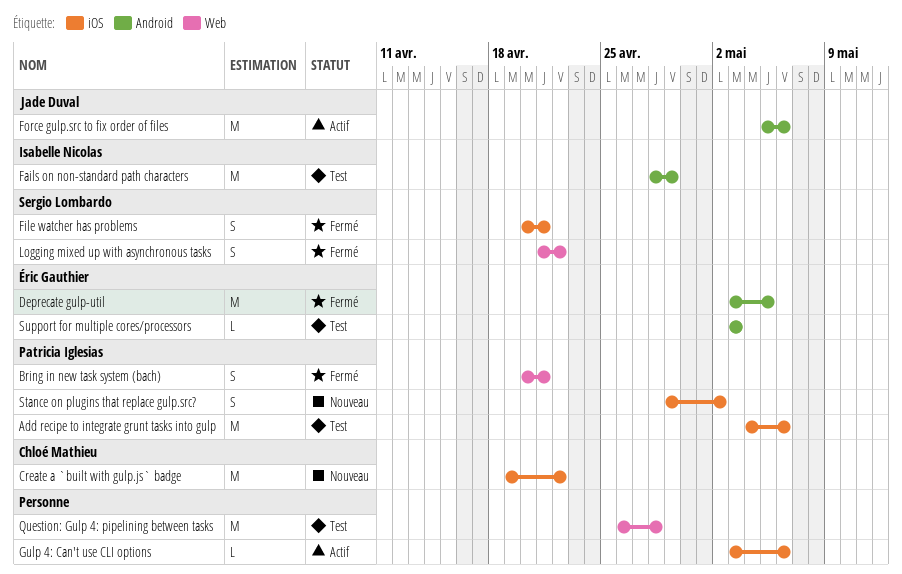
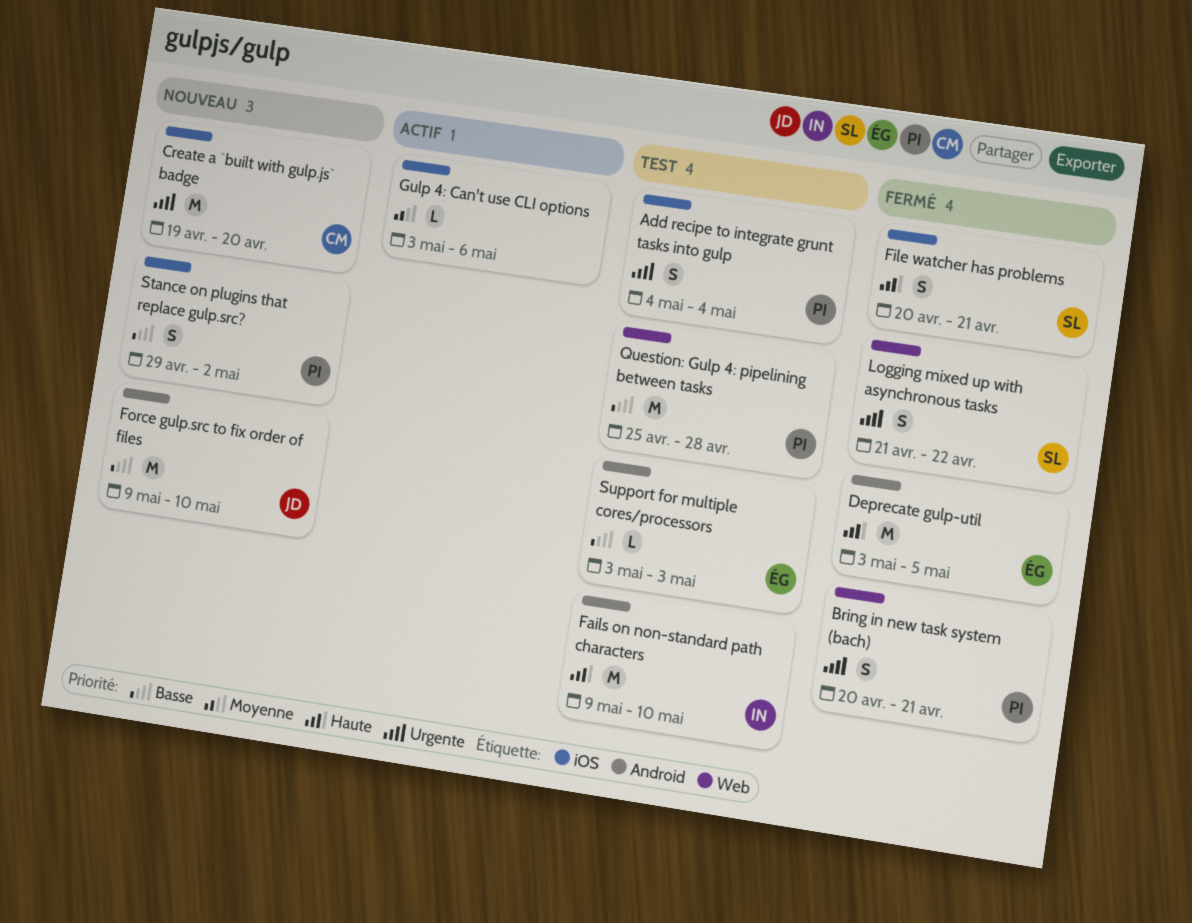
Add recipe to integrate grunt tasks into gulp, estimate: M -> S
Add recipe to integrate grunt tasks into gulp, due: May 6 -> May 4
Create a `built with gulp.js` badge, due: Apr 22 -> Apr 20
Fails on non-standard path characters, start: Apr 28 -> May 9
Fails on non-standard path characters, due: Apr 29 -> May 10
Force gulp.src to fix order of files, status: Actif -> Nouveau
Force gulp.src to fix order of files, start: May 5 -> May 9
Force gulp.src to fix order of files, due: May 6 -> May 10
Question: Gulp 4: pipelining between tasks, owner: none -> Patricia Iglesias
Question: Gulp 4: pipelining between tasks, start: Apr 26 -> Apr 25

